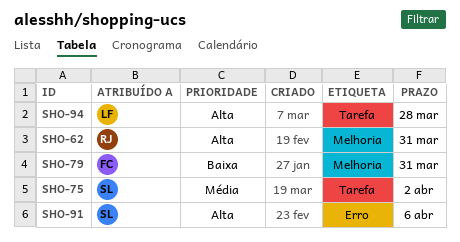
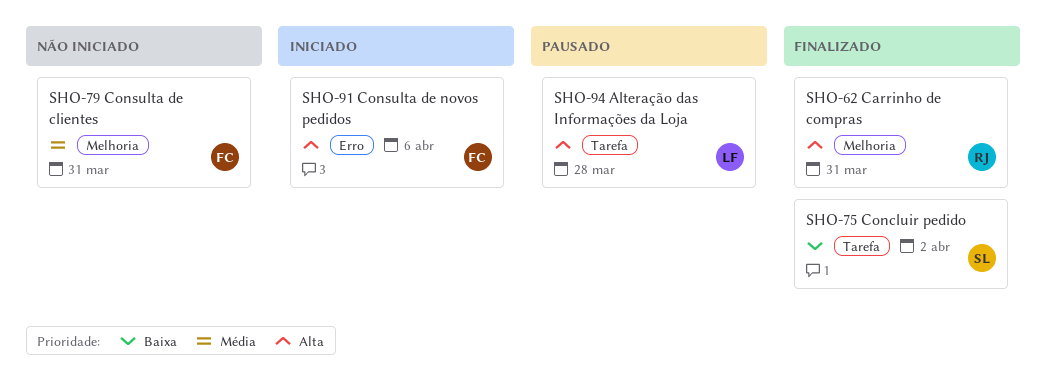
SHO-75, priority: Média -> Baixa
SHO-79, priority: Baixa -> Média
SHO-91, owner: SL -> FC

